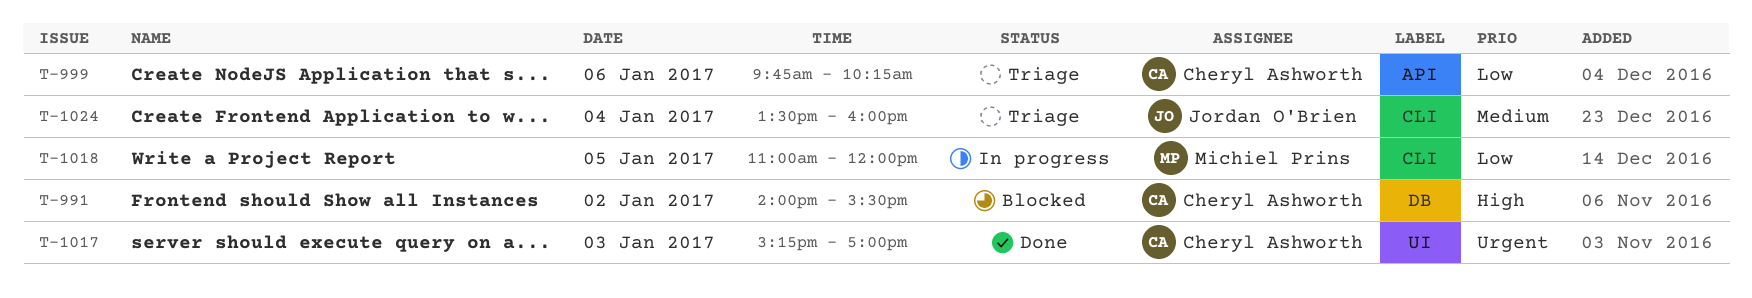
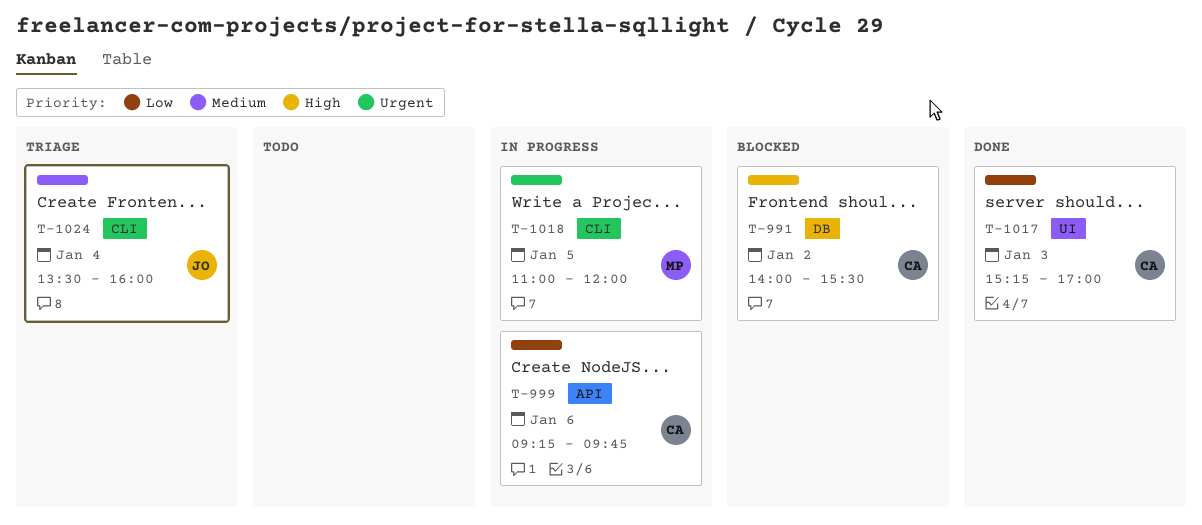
T-999, status: Triage -> In progress
T-999, begins: 09:45 -> 09:15
T-999, ends: 10:15 -> 09:45
T-1017, priority: Urgent -> Low
T-1018, priority: Low -> Urgent

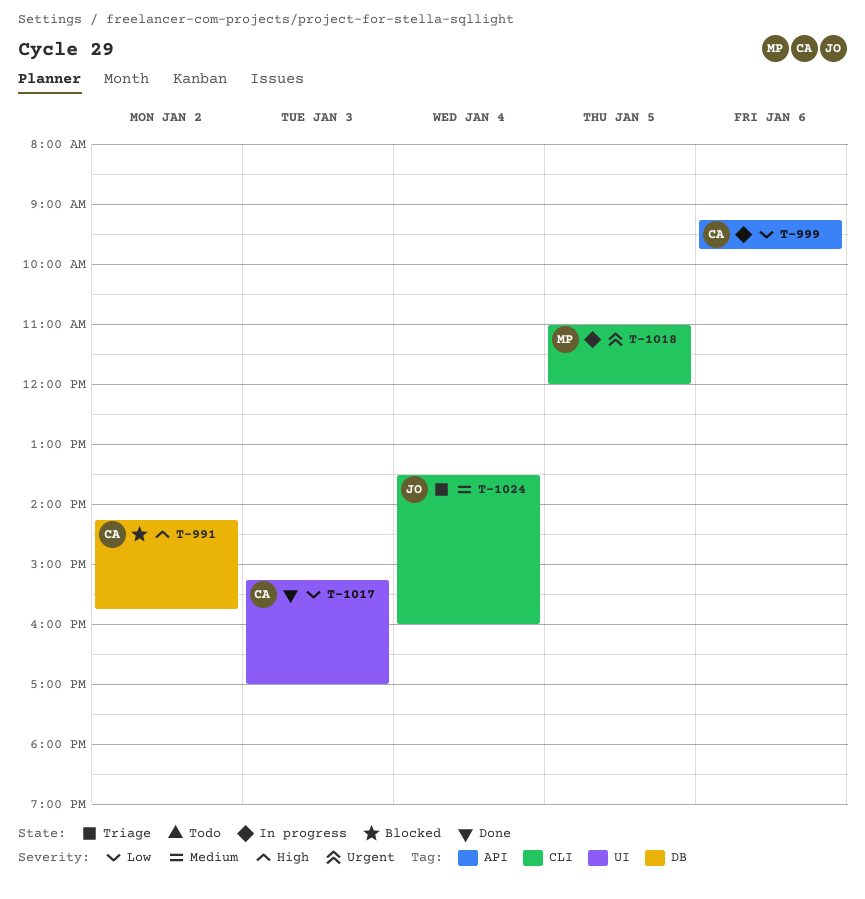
T-991, begins: 14:00 -> 14:15
T-991, ends: 15:30 -> 15:45

